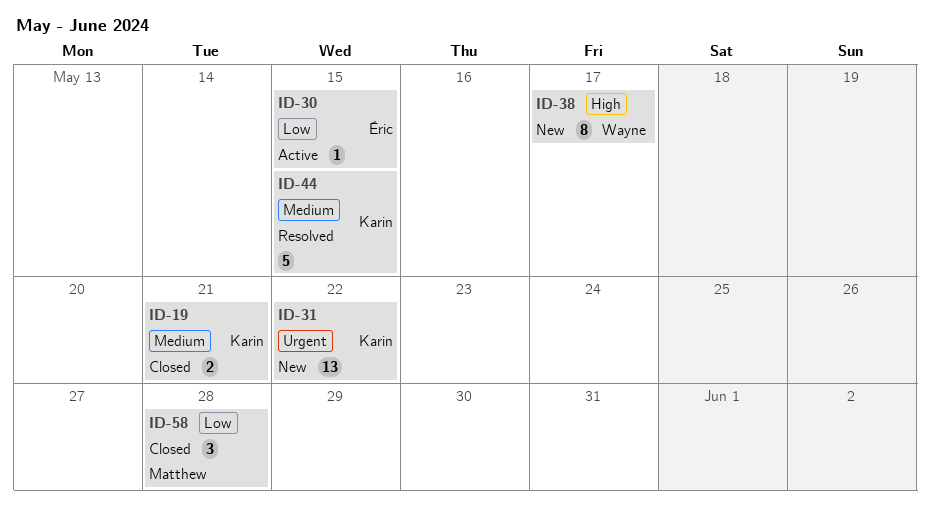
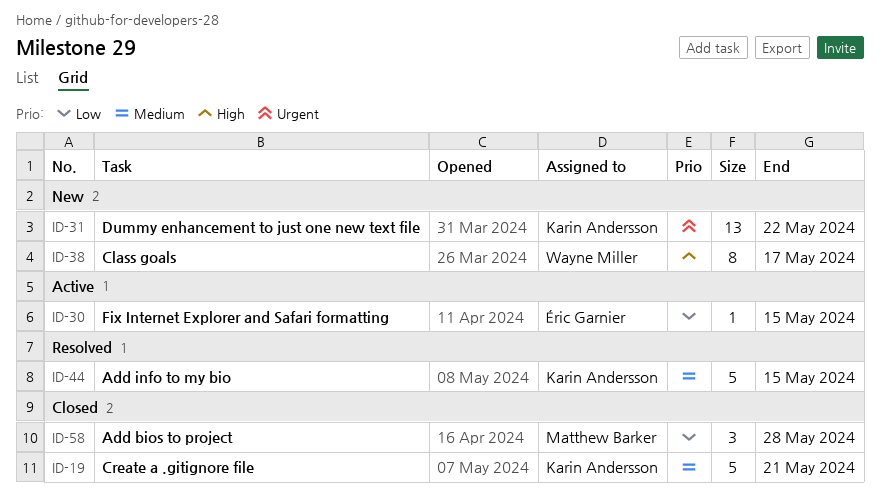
ID-19, estimate: 2 -> 5

